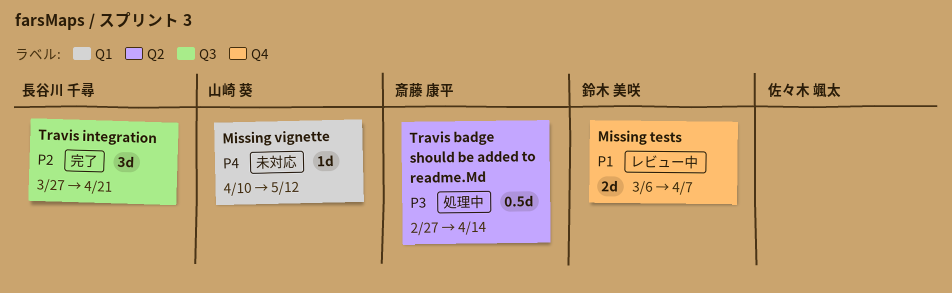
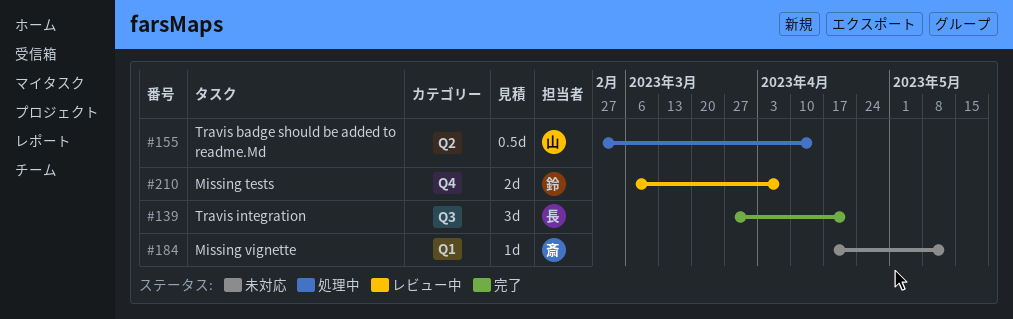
Missing vignette, owner: 山崎 葵 -> 斎藤 康平
Missing vignette, start: Apr 10 -> Apr 17
Travis badge should be added to readme.Md, owner: 斎藤 康平 -> 山崎 葵

